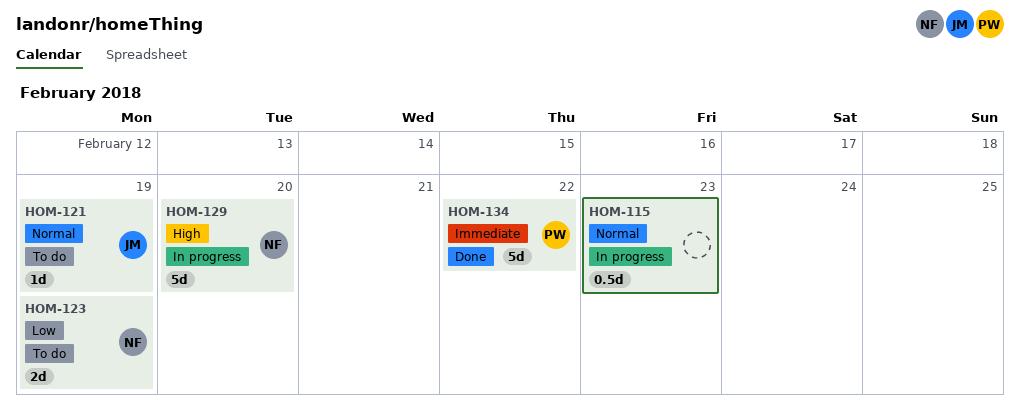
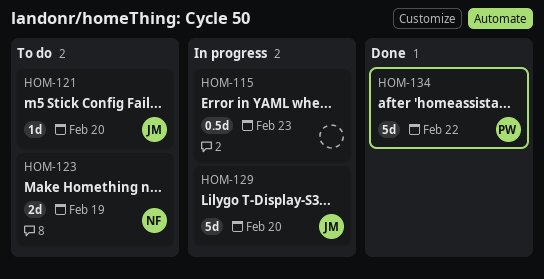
HOM-121, due: Feb 19 -> Feb 20
HOM-129, owner: NF -> JM

